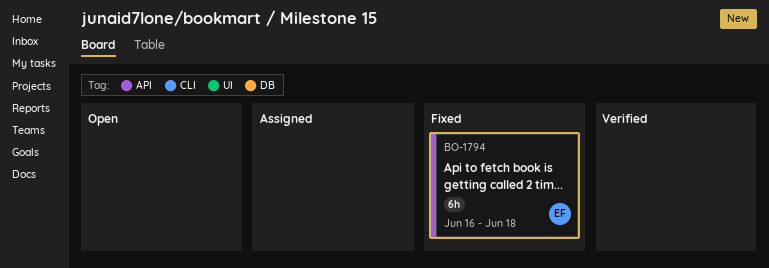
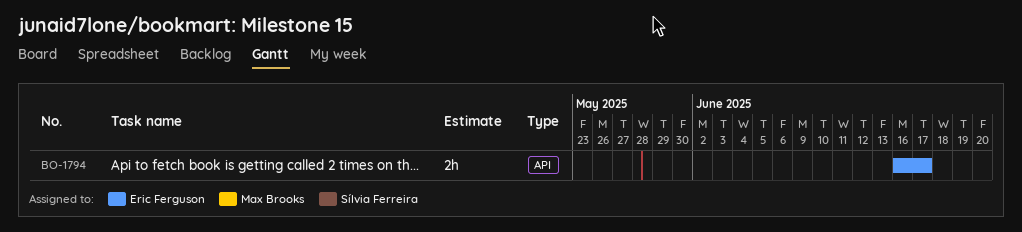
BO-1794, estimate: 6h -> 2h
BO-1794, due: Jun 18 -> Jun 17

